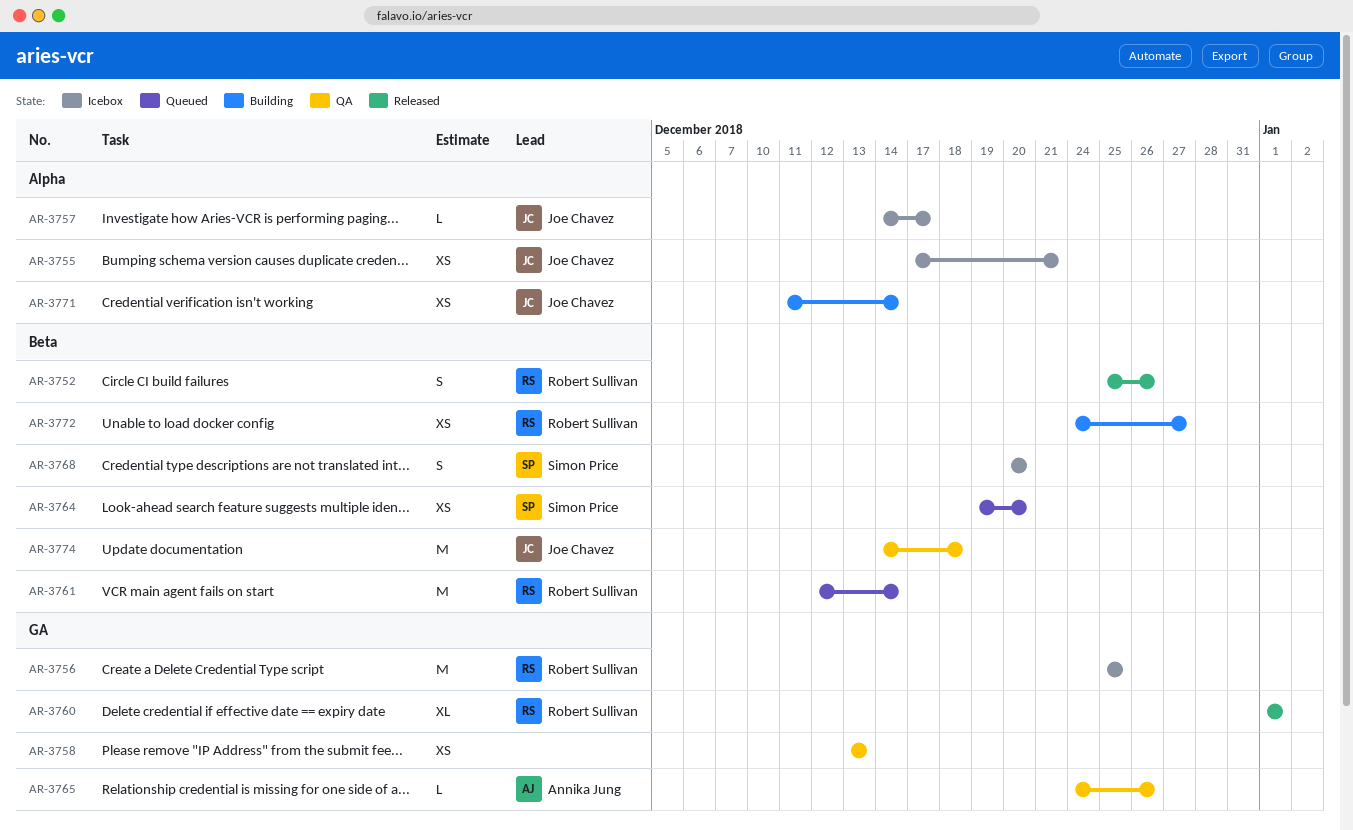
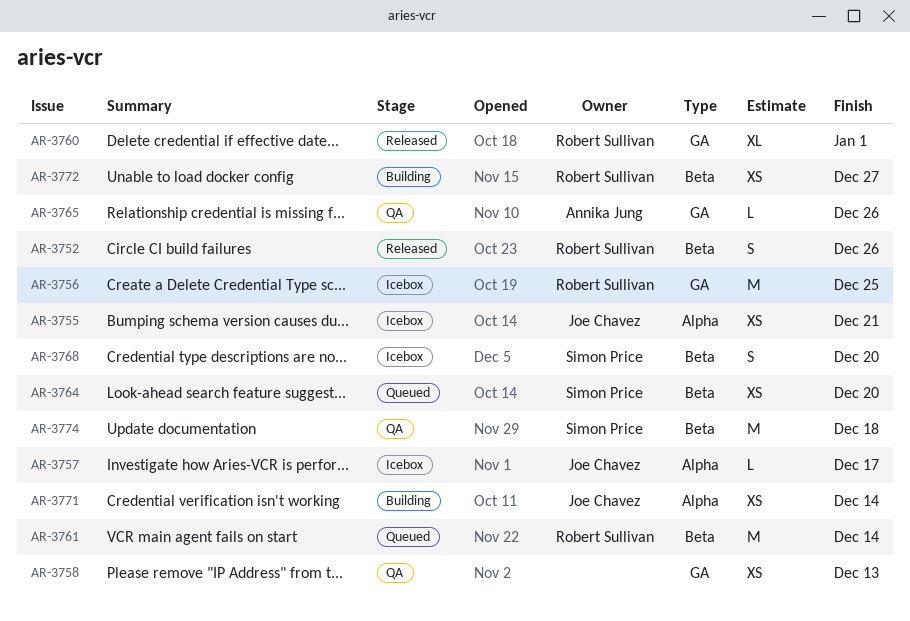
AR-3774, owner: Joe Chavez -> Simon Price

